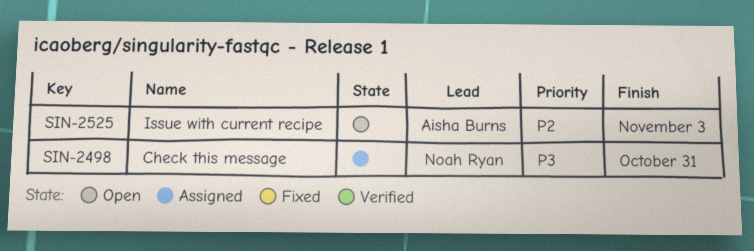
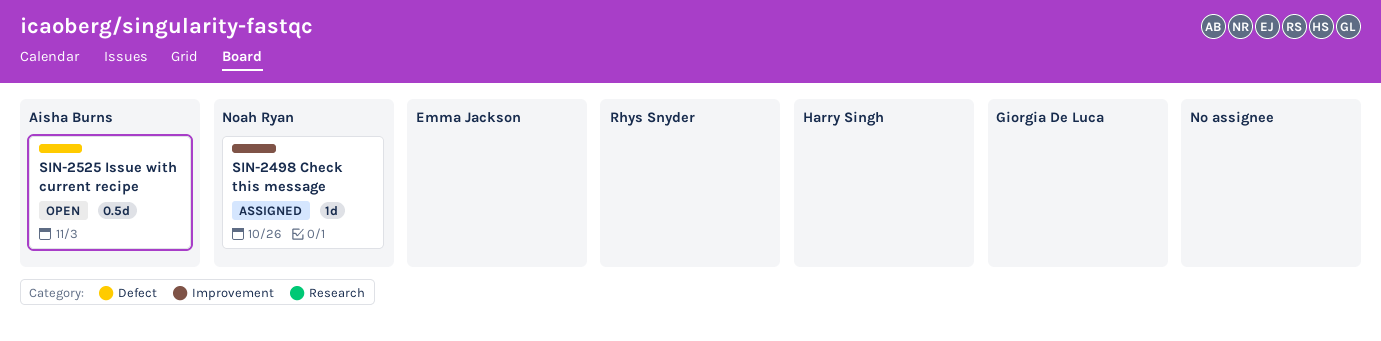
SIN-2498, due: Oct 31 -> Oct 26

